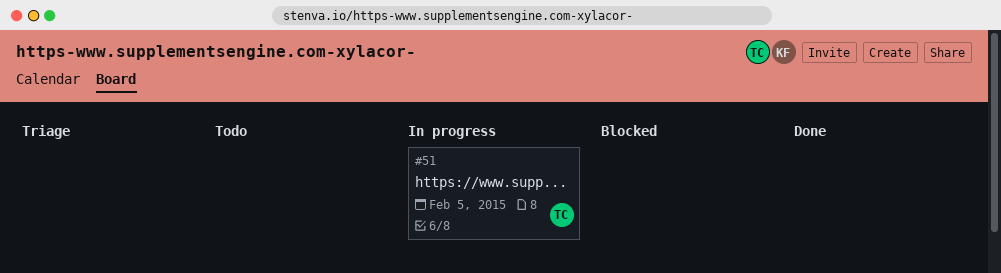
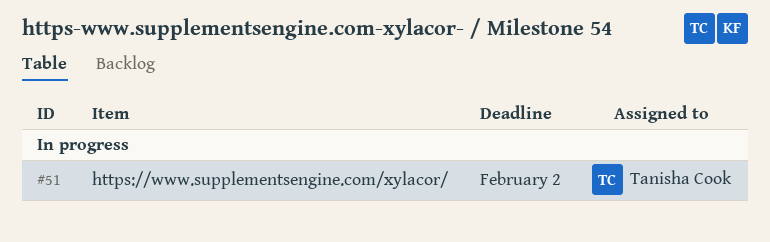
#51, due: Feb 5 -> Feb 2

